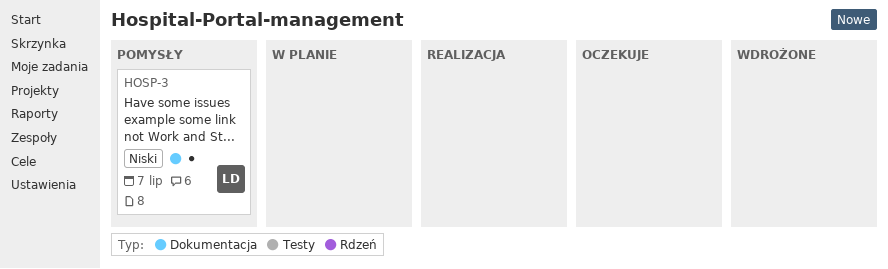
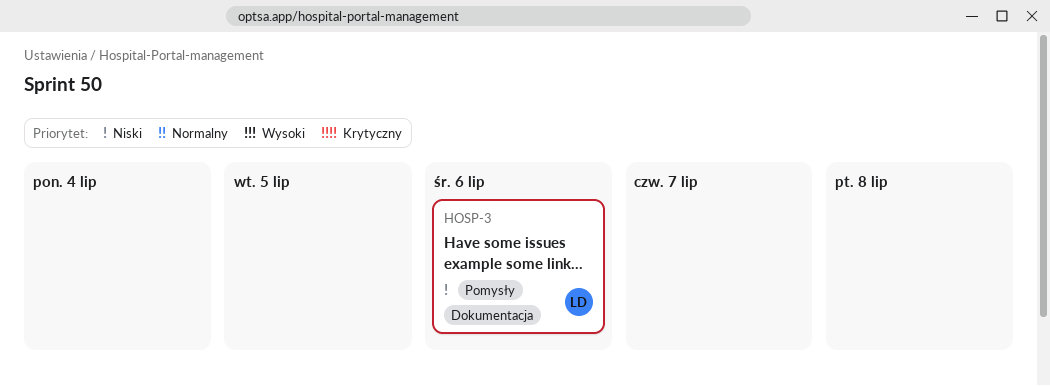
HOSP-3, due: Jul 7 -> Jul 6

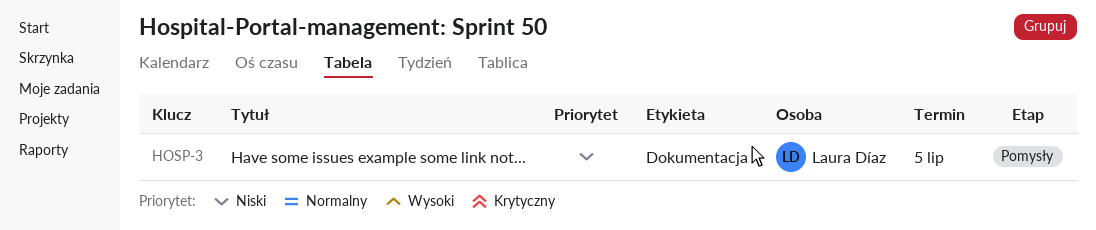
HOSP-3, due: Jul 6 -> Jul 5

